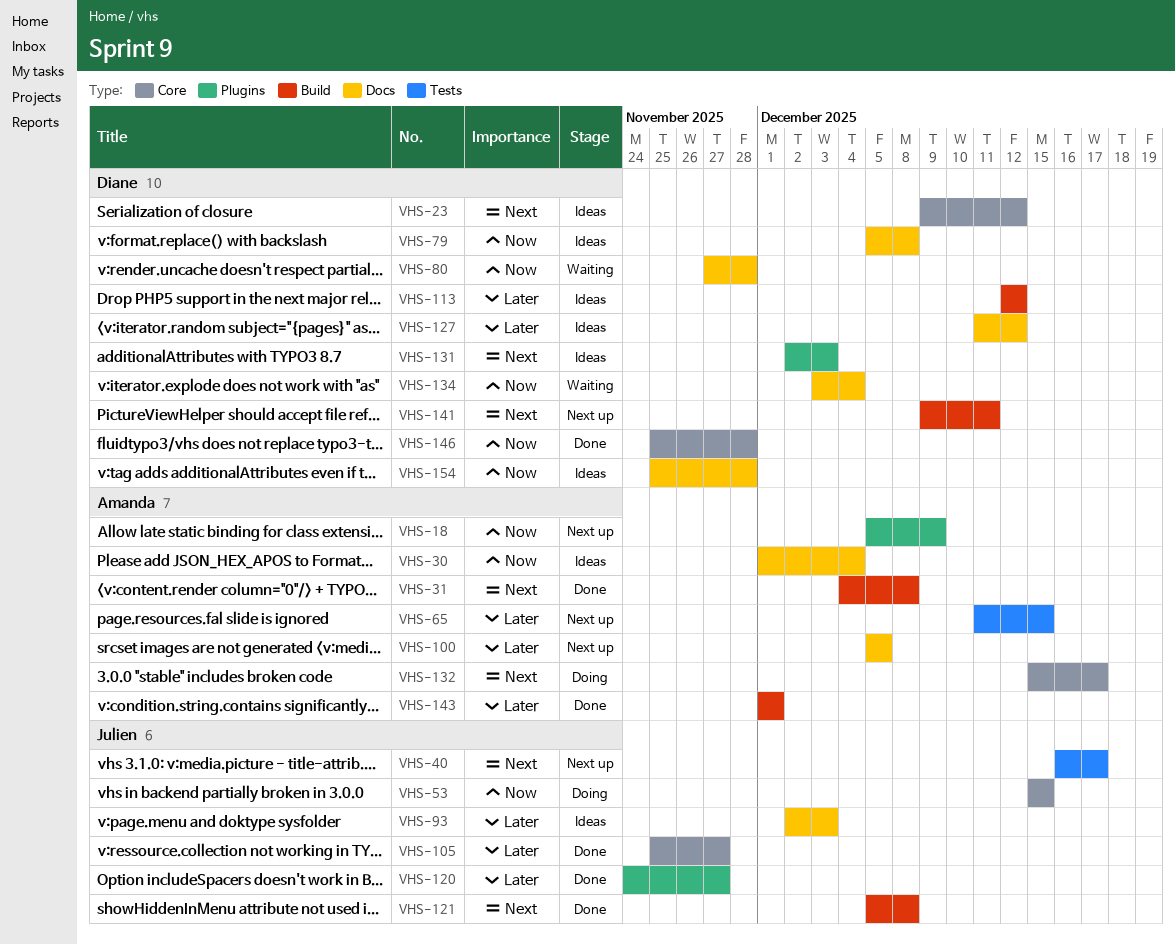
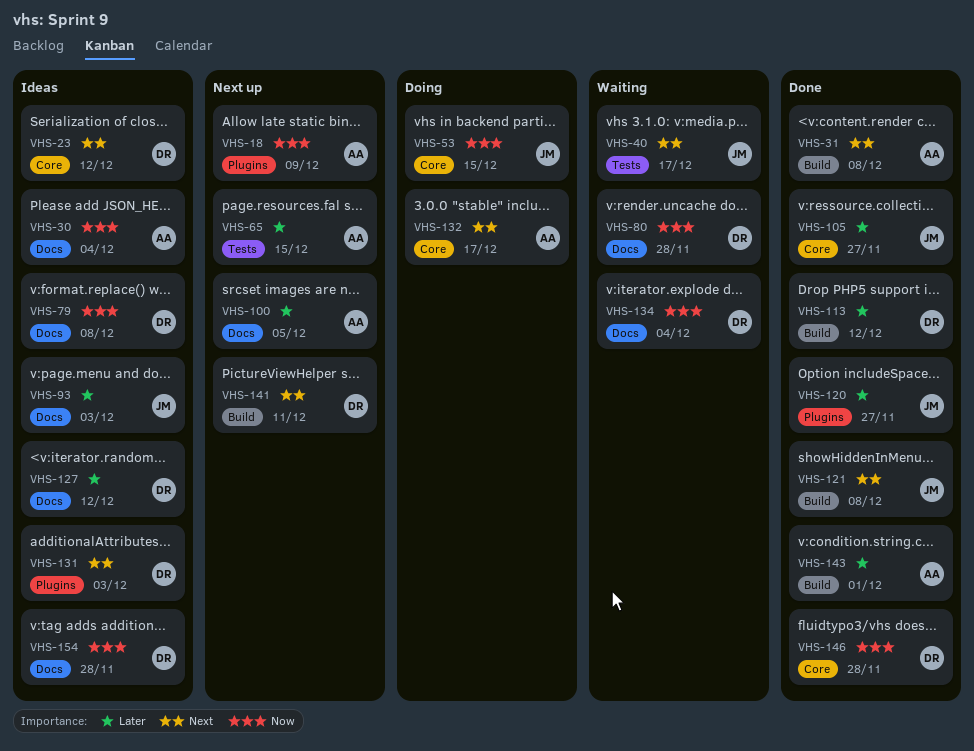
VHS-40, status: Next up -> Waiting
VHS-113, status: Ideas -> Done

